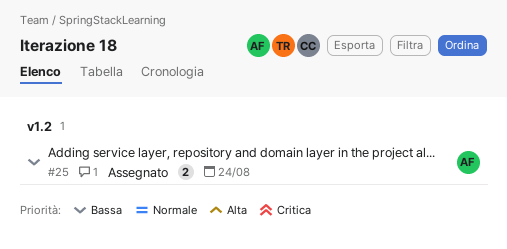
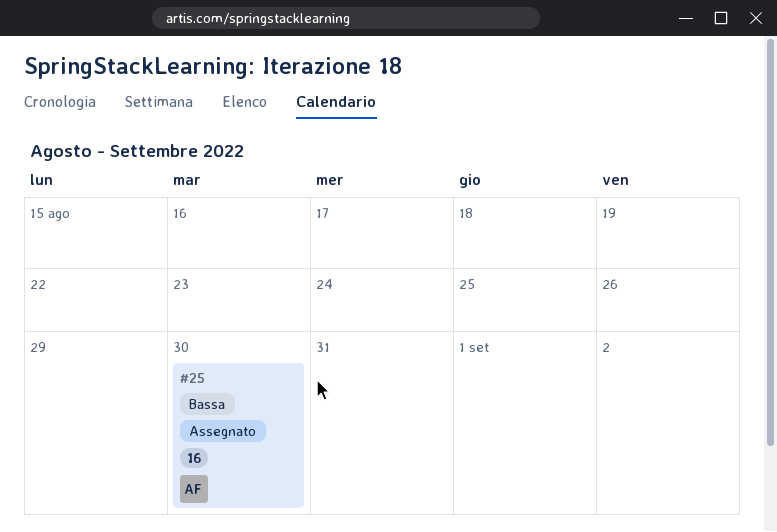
#25, estimate: 2 -> 16
#25, due: Aug 24 -> Aug 30

